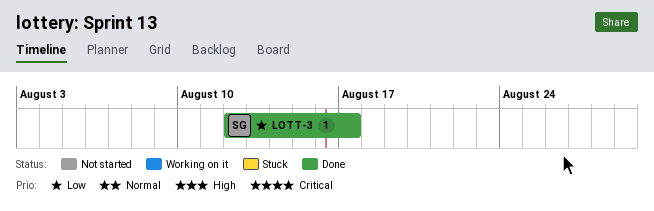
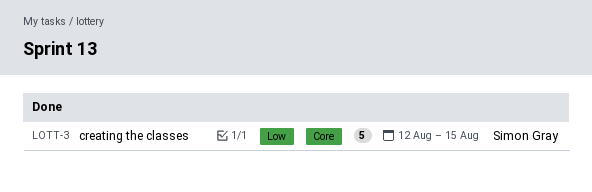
LOTT-3, estimate: 1 -> 5
LOTT-3, due: Aug 17 -> Aug 15

